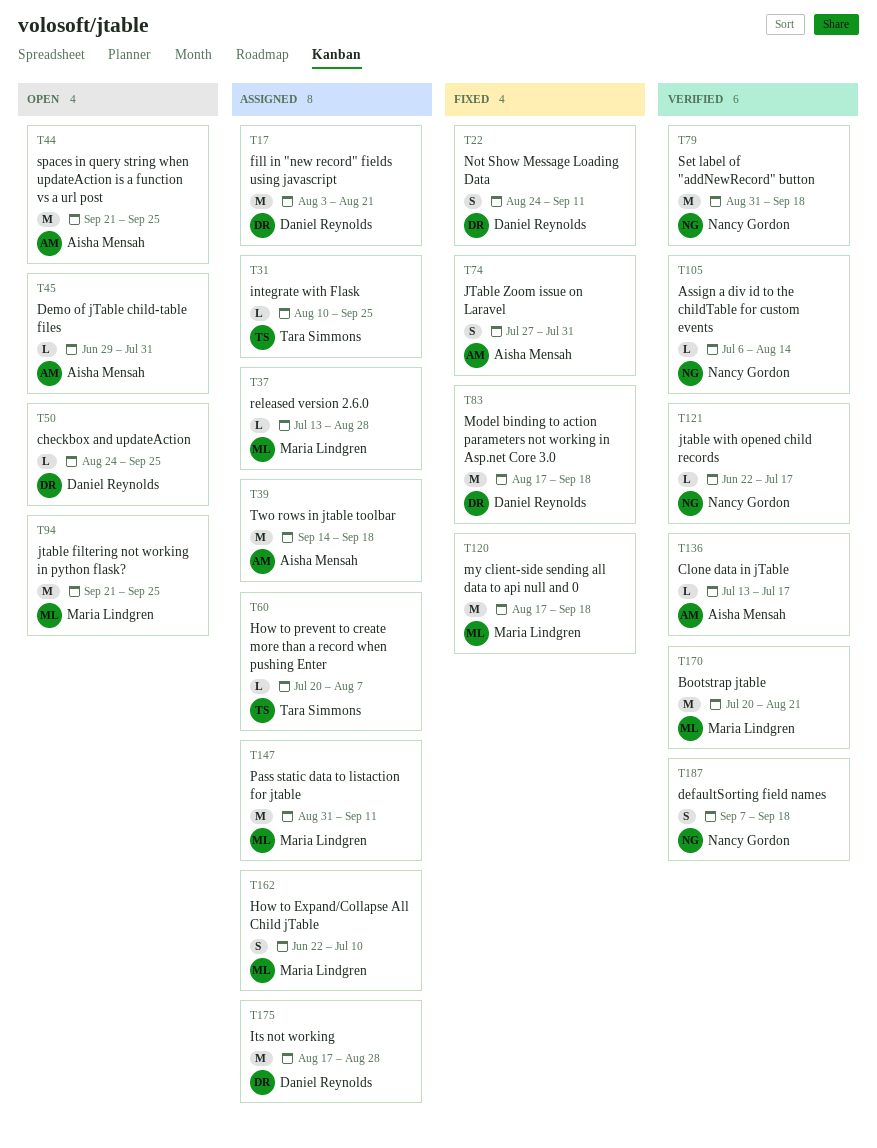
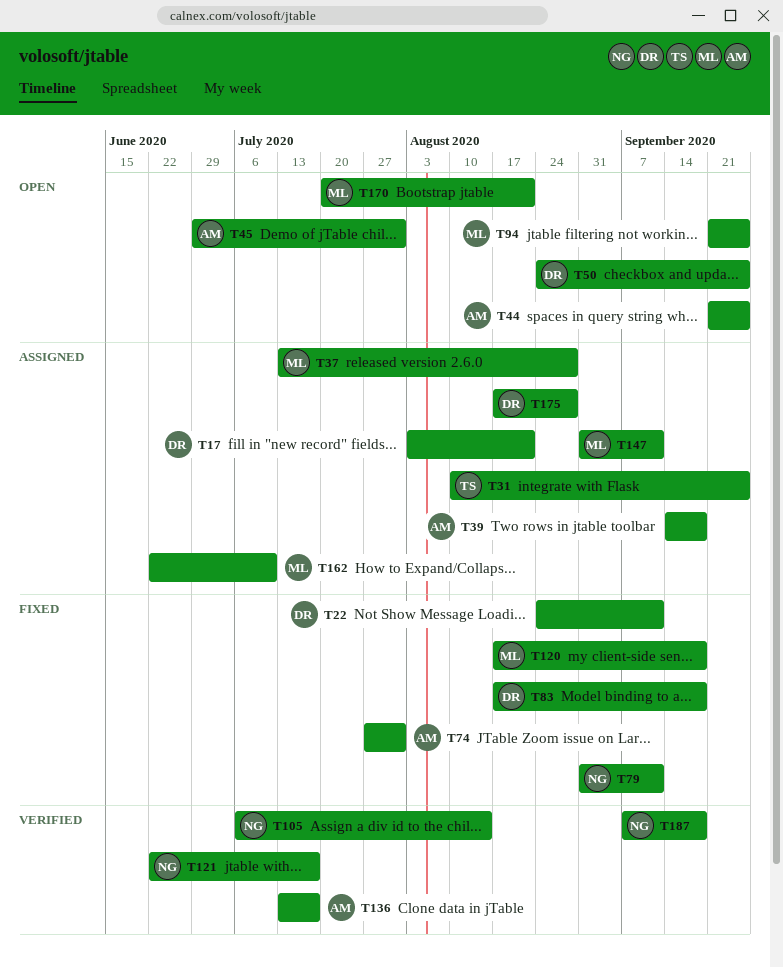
T60: present -> none
T79, status: Verified -> Fixed
T79, due: Sep 18 -> Sep 11
T170, status: Verified -> Open

